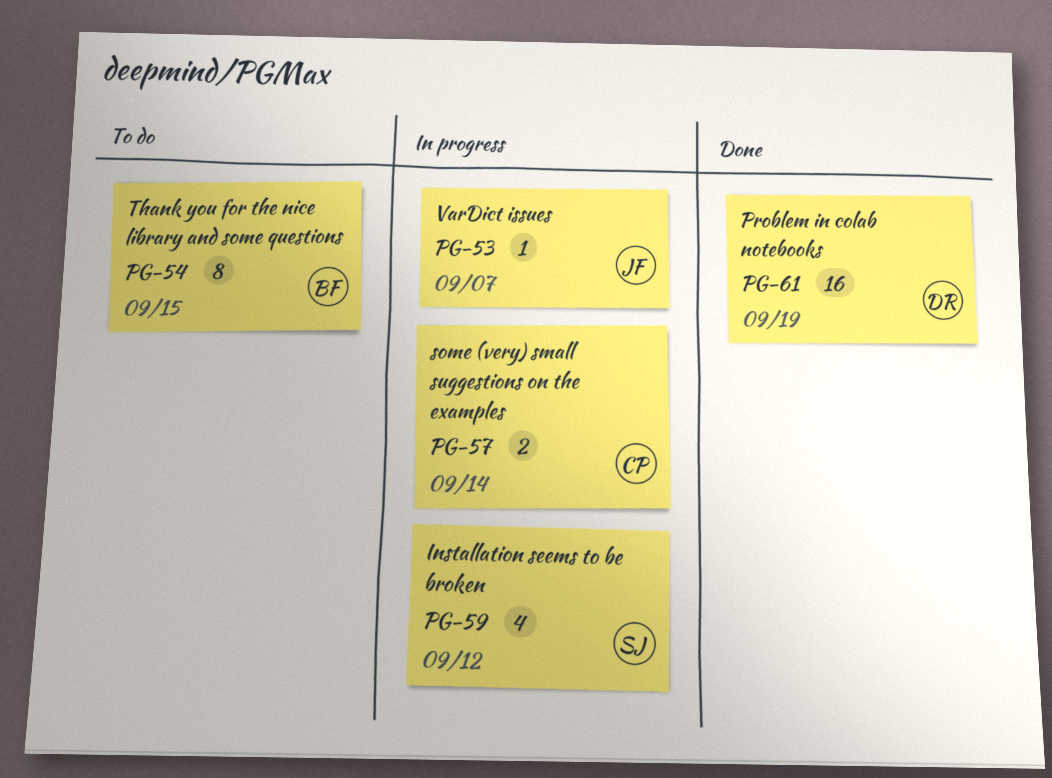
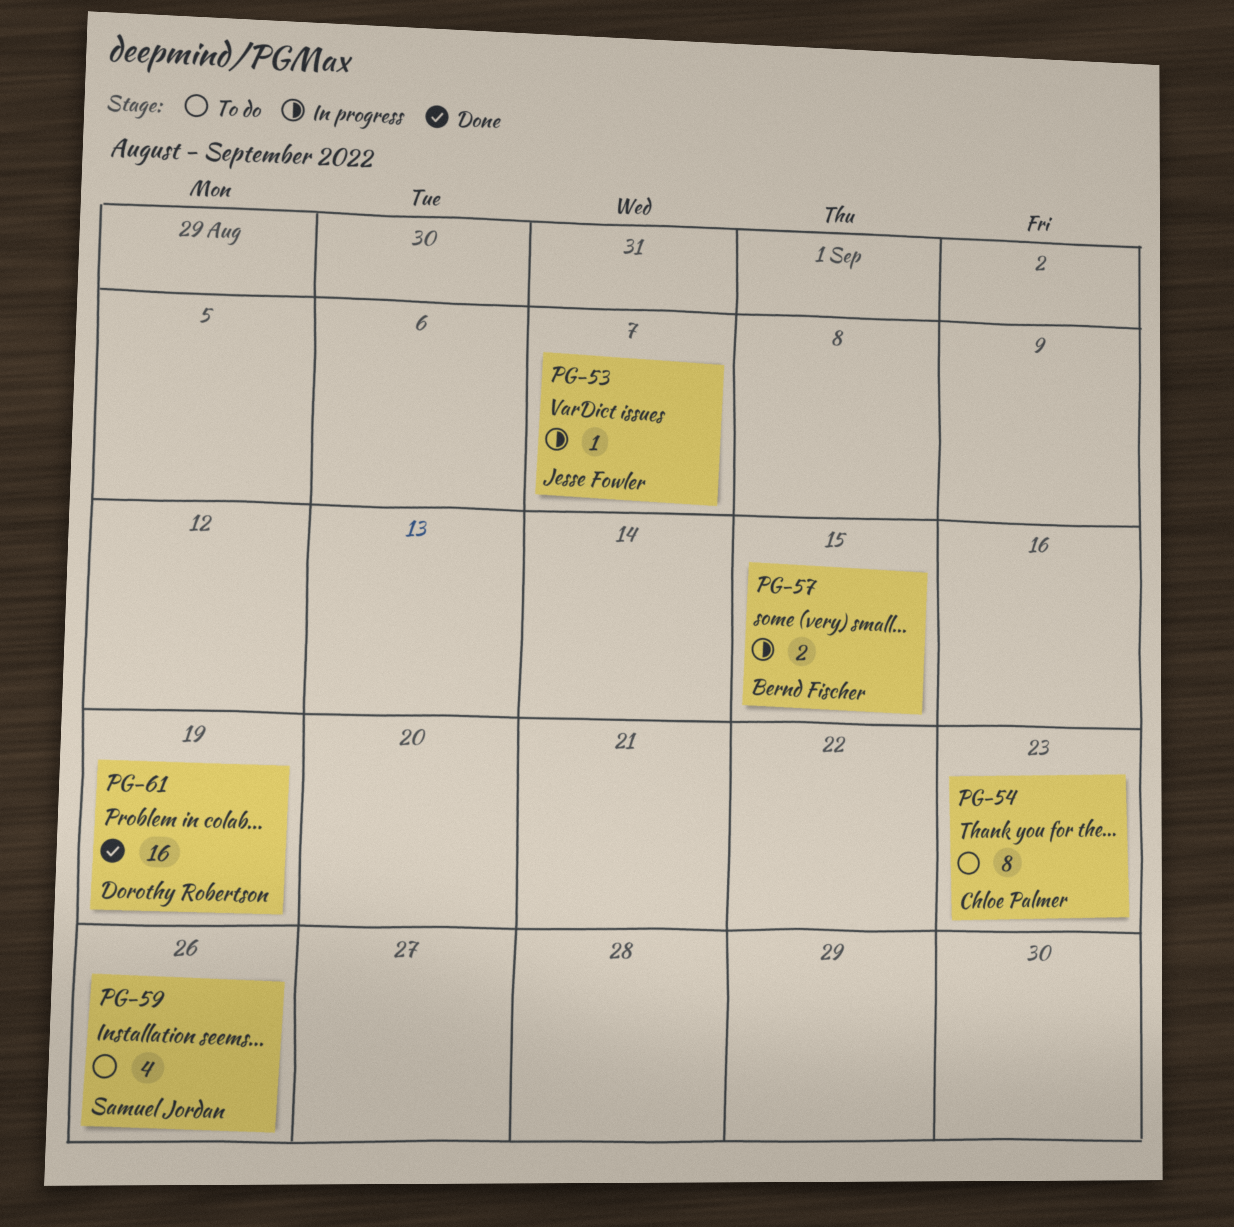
PG-54, owner: Bernd Fischer -> Chloe Palmer
PG-54, due: Sep 15 -> Sep 23
PG-57, owner: Chloe Palmer -> Bernd Fischer
PG-57, due: Sep 14 -> Sep 15
PG-59, status: In progress -> To do
PG-59, due: Sep 12 -> Sep 26

